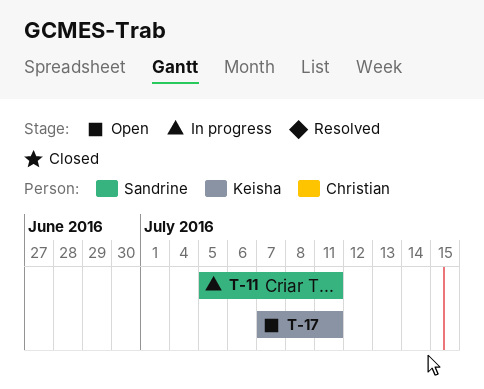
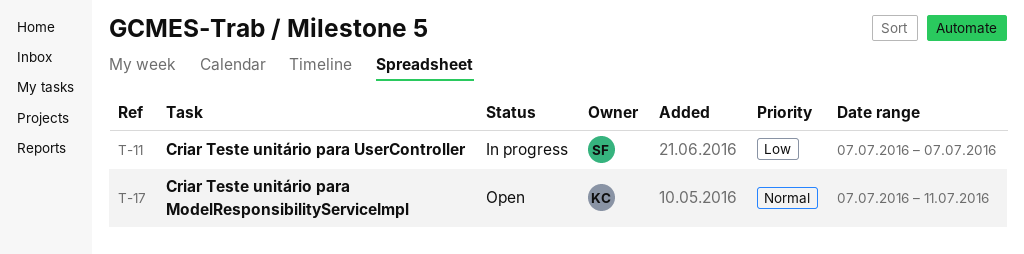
T-11, start: Jul 5 -> Jul 7
T-11, due: Jul 11 -> Jul 7

